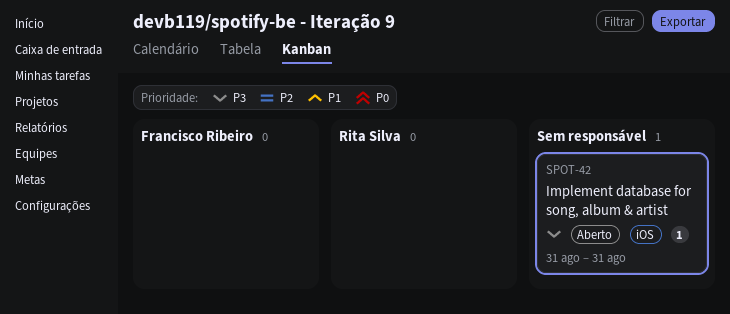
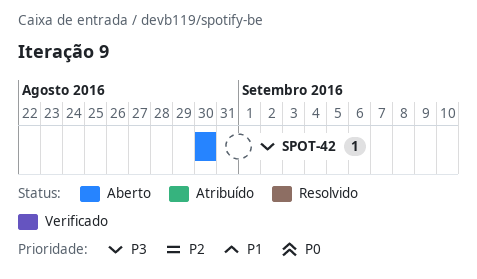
SPOT-42, start: Aug 31 -> Aug 30
SPOT-42, due: Aug 31 -> Aug 30

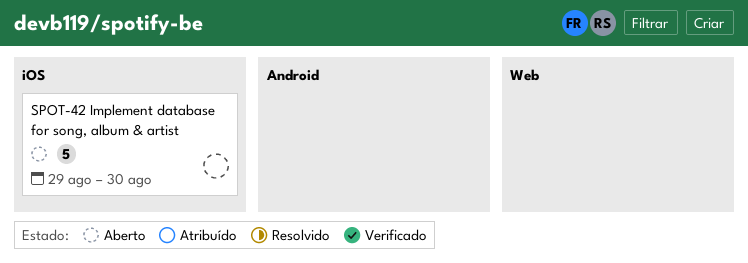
SPOT-42, estimate: 1 -> 5
SPOT-42, start: Aug 30 -> Aug 29

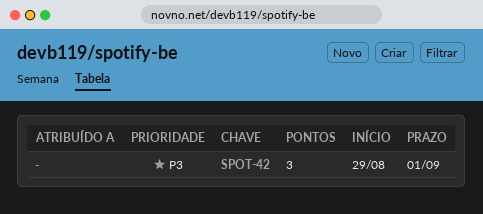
SPOT-42, estimate: 5 -> 3
SPOT-42, due: Aug 30 -> Sep 1

